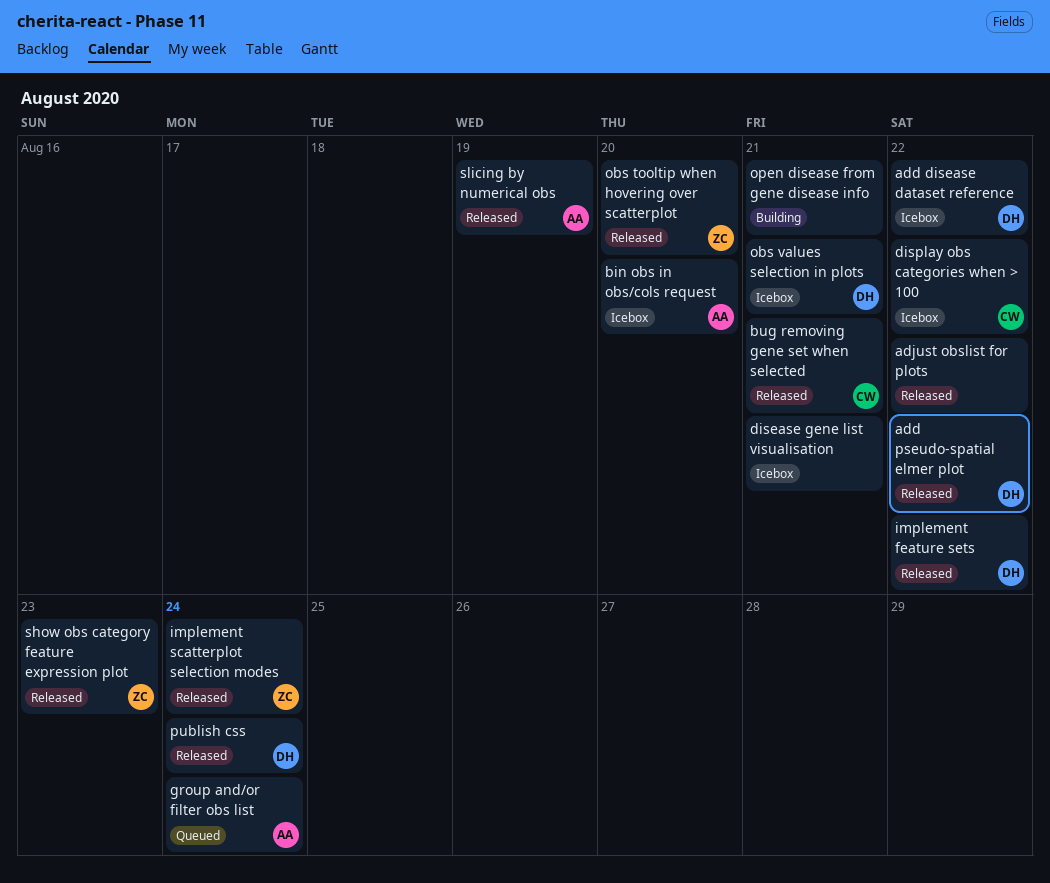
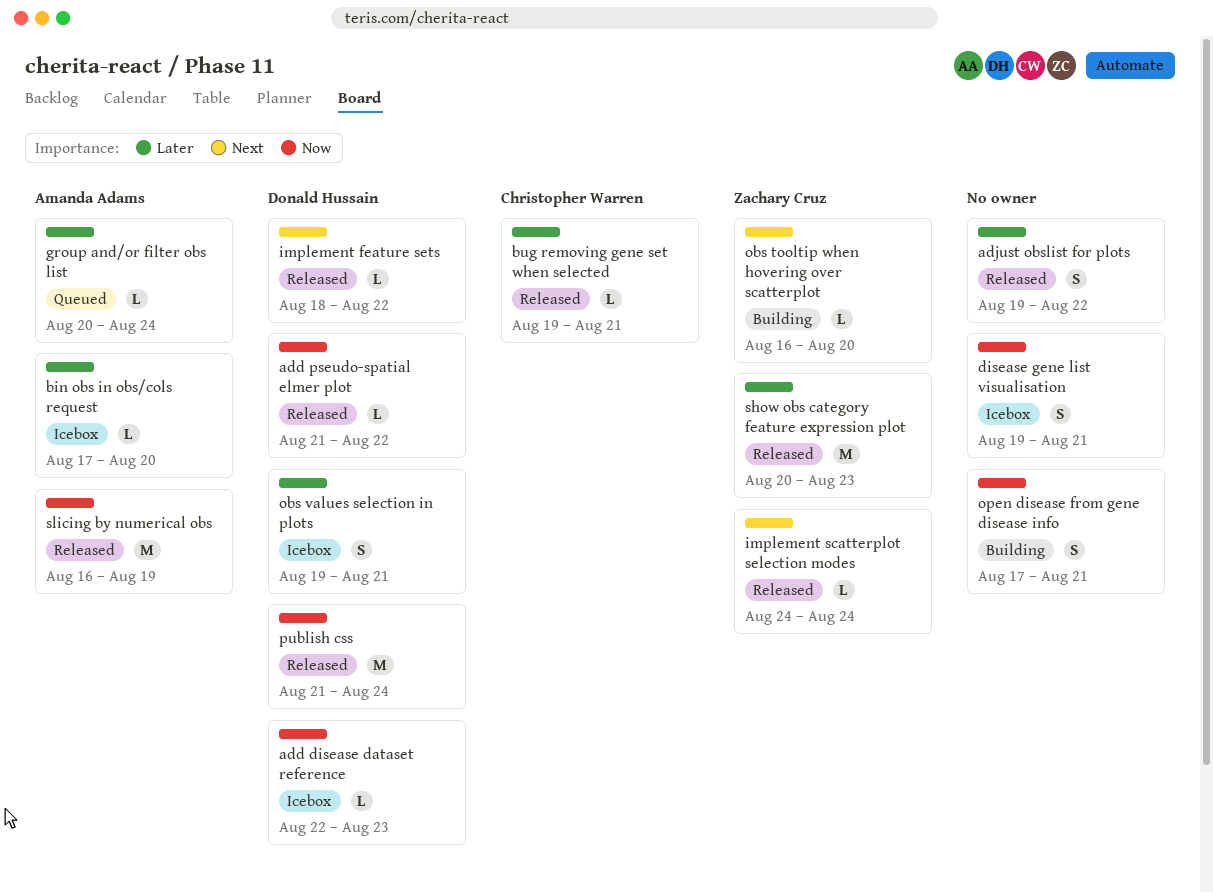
add disease dataset reference, due: Aug 22 -> Aug 23
display obs categories when > 100: present -> none
obs tooltip when hovering over scatterplot, status: Released -> Building

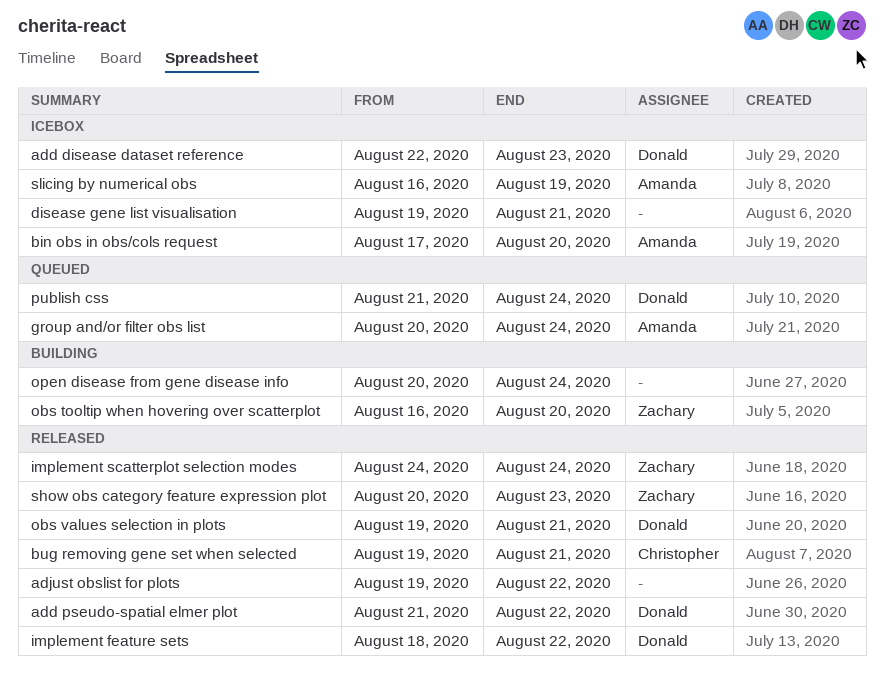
obs values selection in plots, status: Icebox -> Released
open disease from gene disease info, start: Aug 17 -> Aug 20
open disease from gene disease info, due: Aug 21 -> Aug 24
publish css, status: Released -> Queued
slicing by numerical obs, status: Released -> Icebox

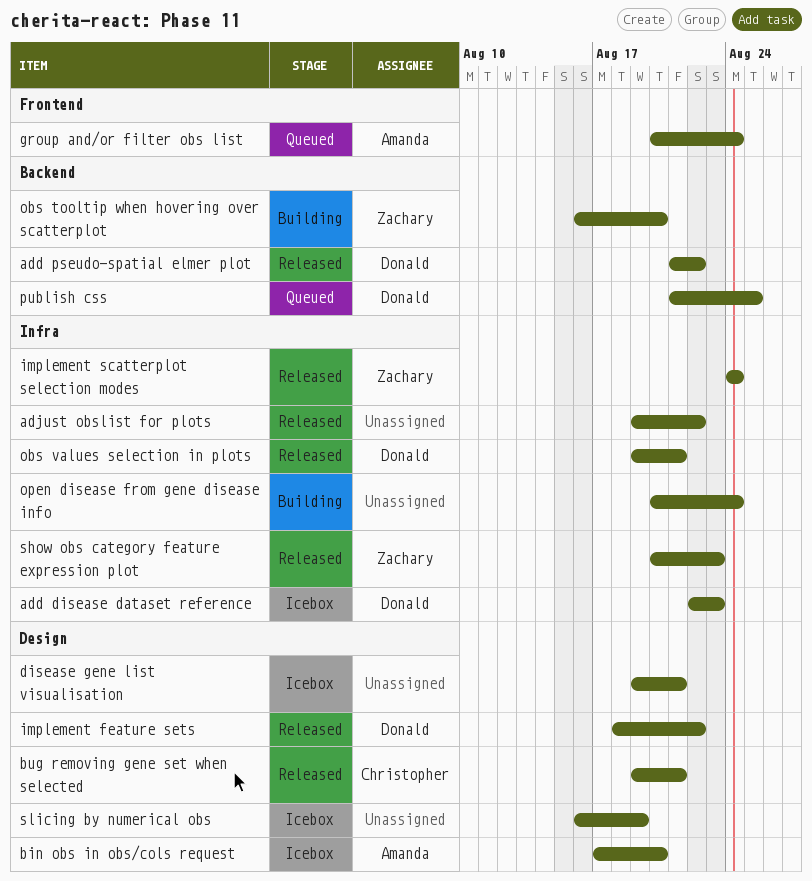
publish css, due: Aug 24 -> Aug 25
slicing by numerical obs, owner: Amanda -> none

